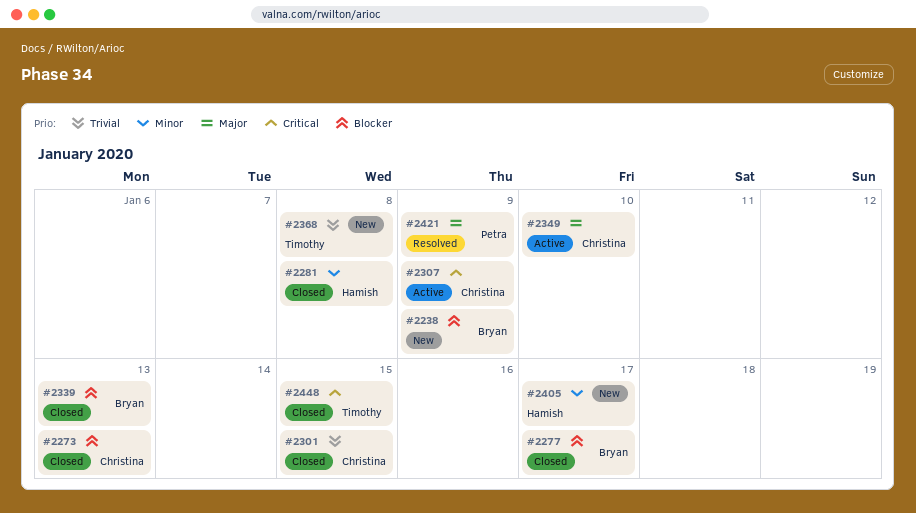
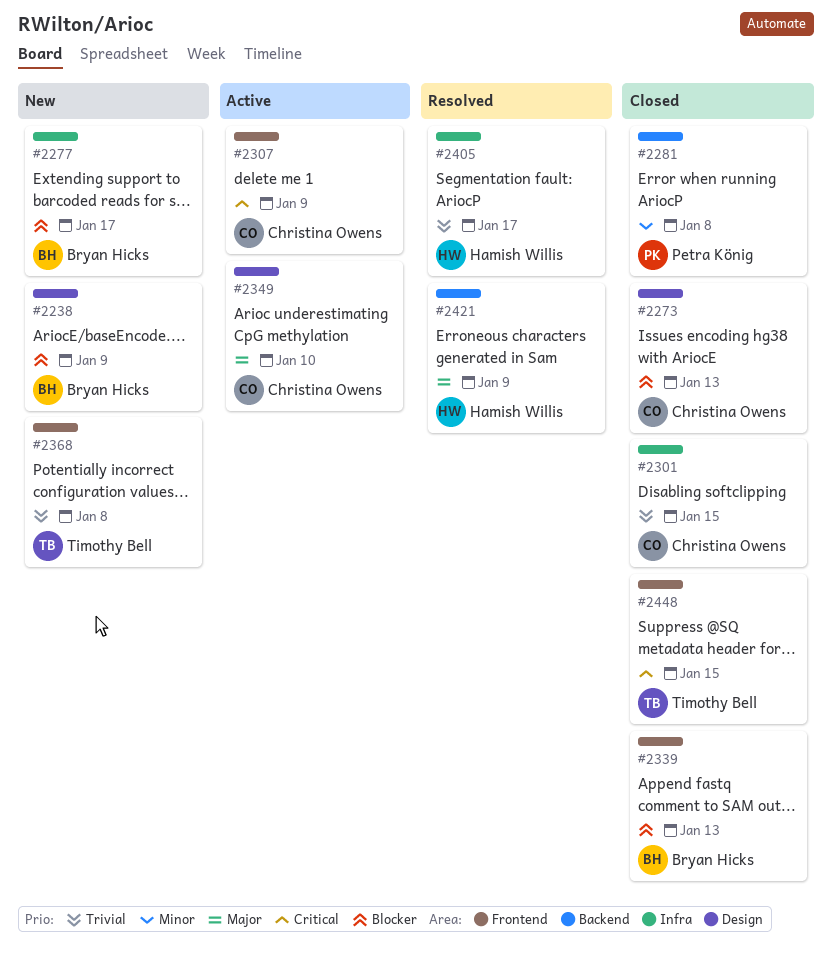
#2277, status: Closed -> New
#2281, owner: Hamish Willis -> Petra König
#2405, status: New -> Resolved
#2405, priority: Minor -> Trivial
#2421, owner: Petra König -> Hamish Willis

